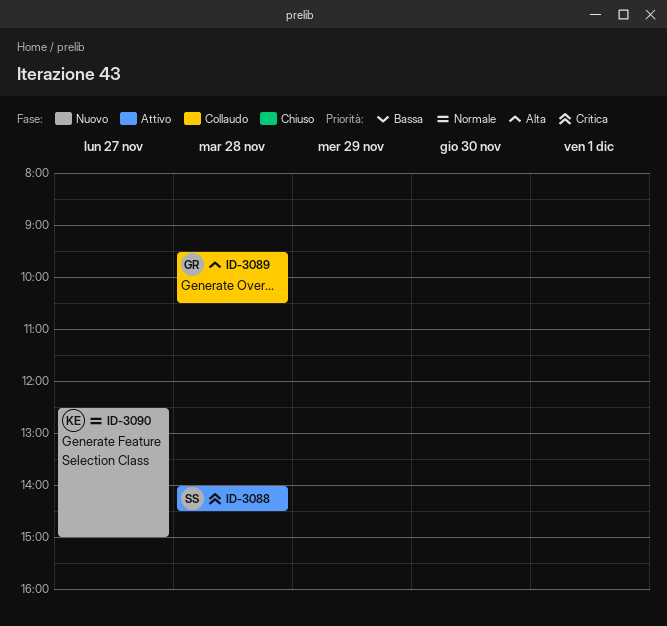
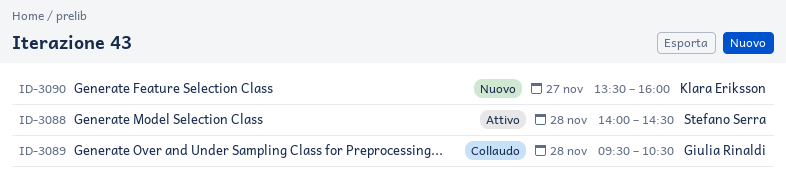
ID-3090, begins: 12:30 -> 13:30
ID-3090, ends: 15:00 -> 16:00

